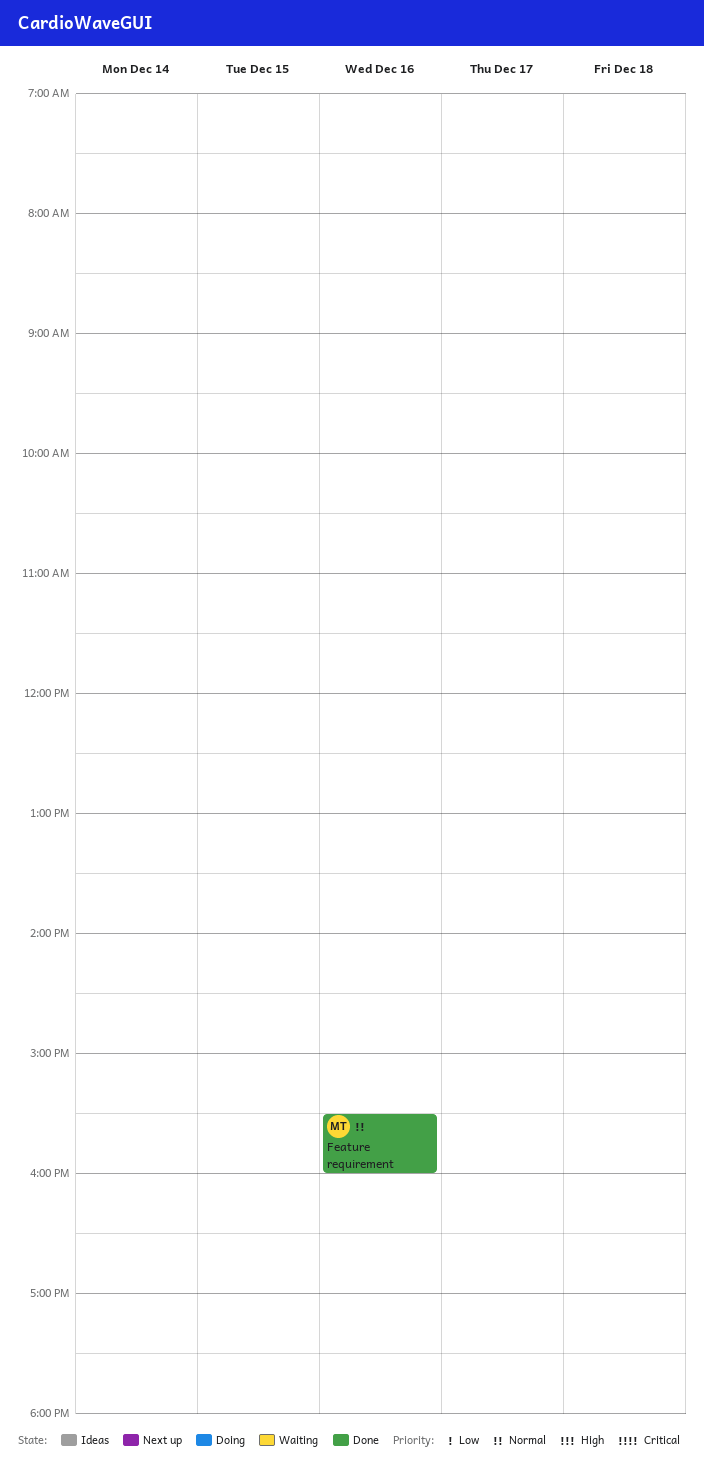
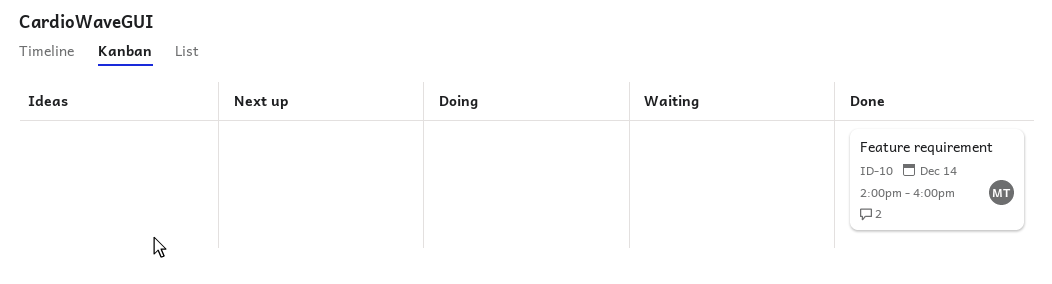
Feature requirement, day: Dec 16 -> Dec 14
Feature requirement, begins: 15:30 -> 14:00

